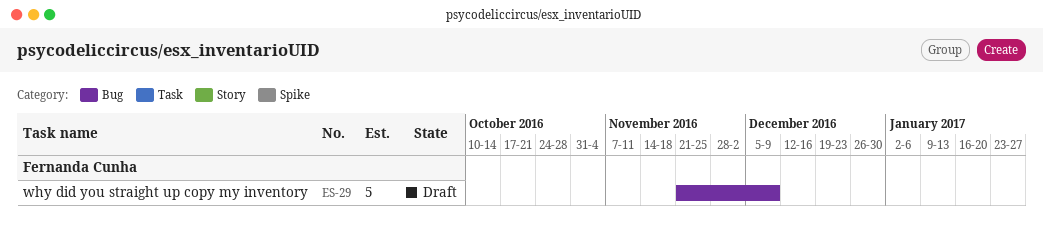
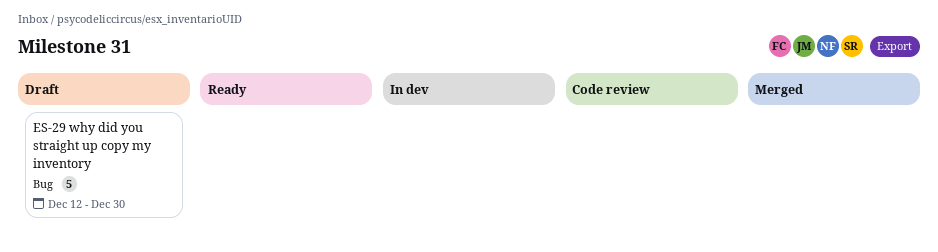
ES-29, start: Nov 21 -> Dec 12
ES-29, due: Dec 9 -> Dec 30

